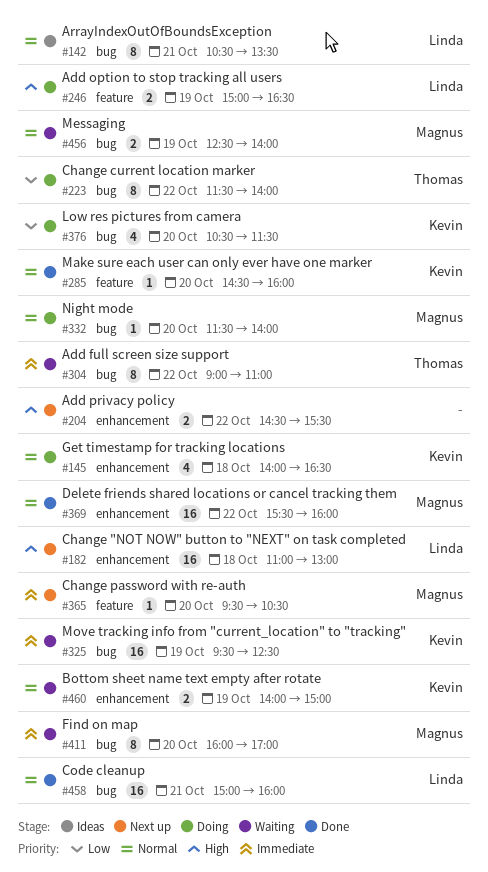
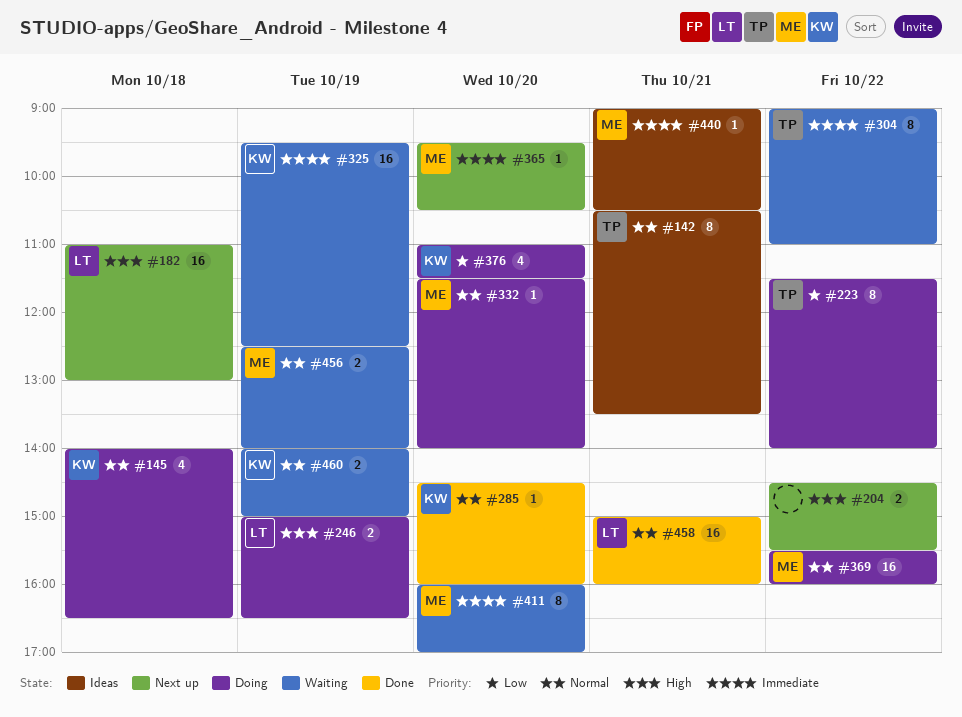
#142, owner: Linda -> Thomas
#369, status: Done -> Doing
#376, begins: 10:30 -> 11:00
#440: none -> present

